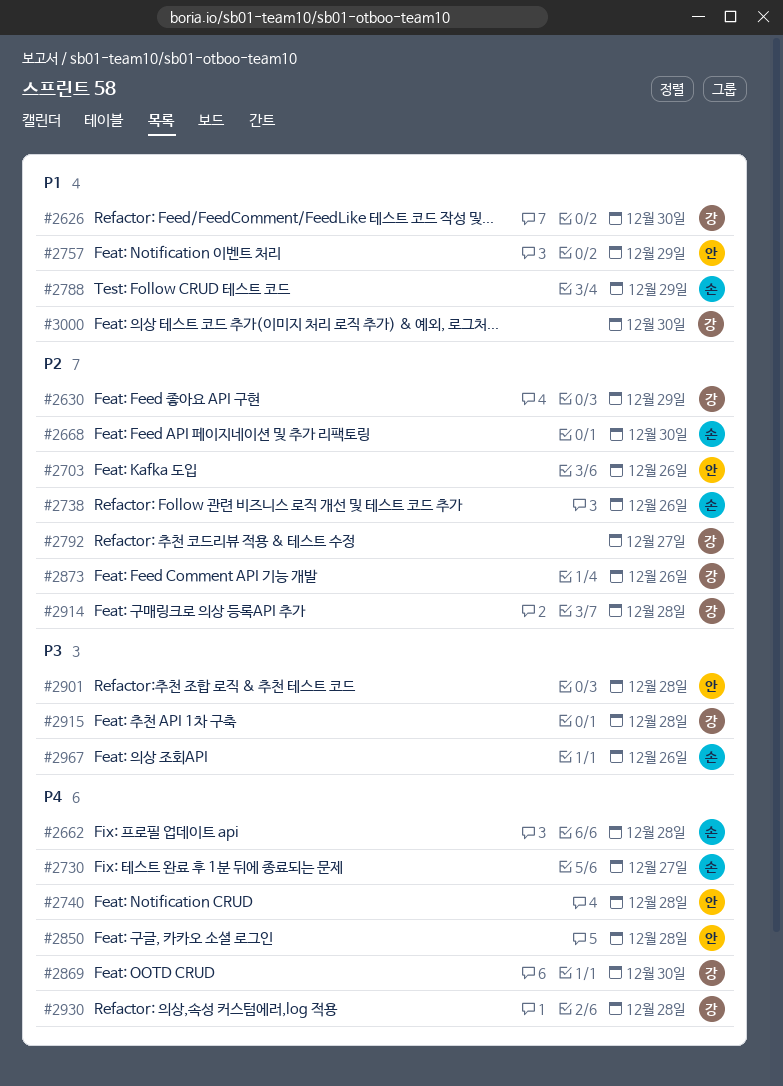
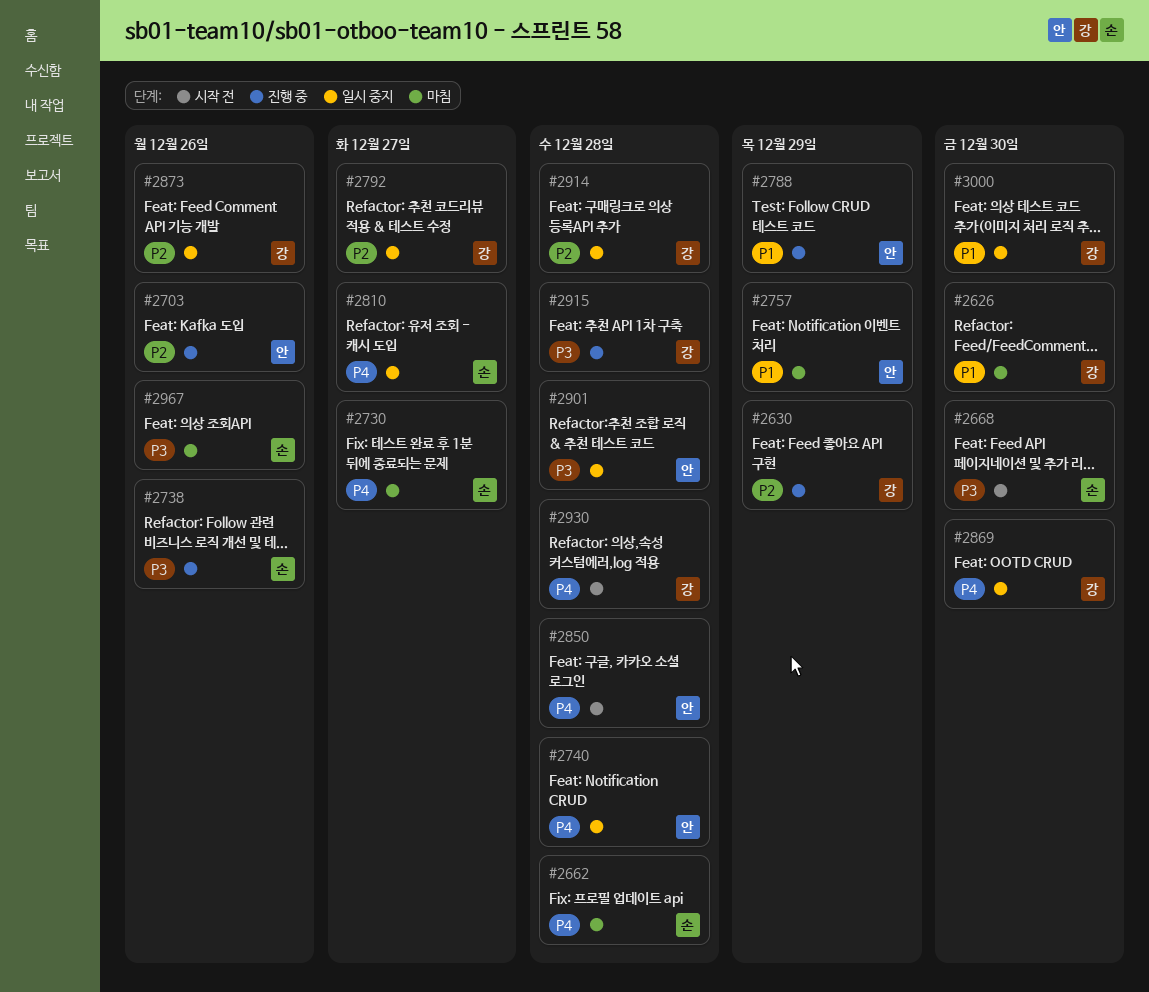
#2668, priority: P2 -> P3
#2738, priority: P2 -> P3
#2788, owner: 손 -> 안
#2810: none -> present

